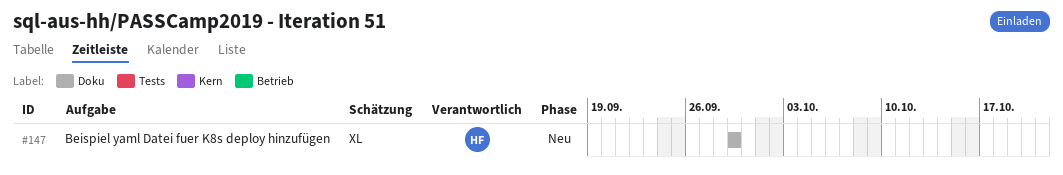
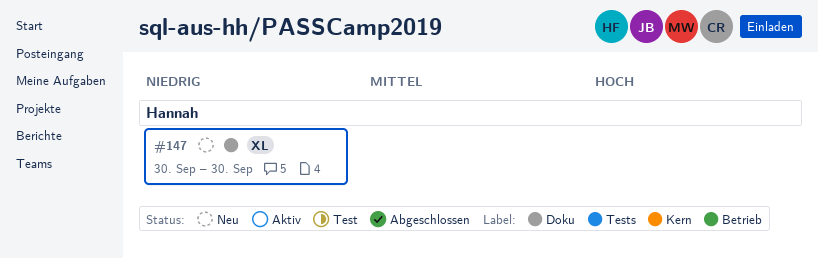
#147, start: Sep 29 -> Sep 30
#147, due: Sep 29 -> Sep 30

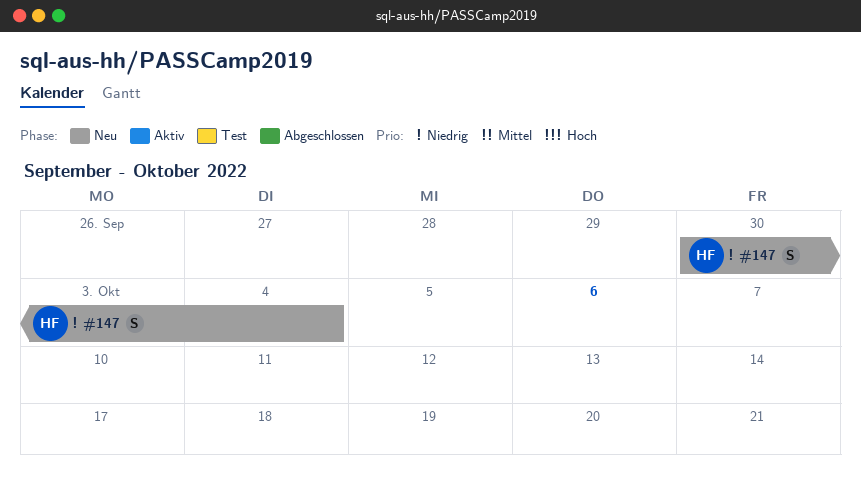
#147, estimate: XL -> S
#147, due: Sep 30 -> Oct 4

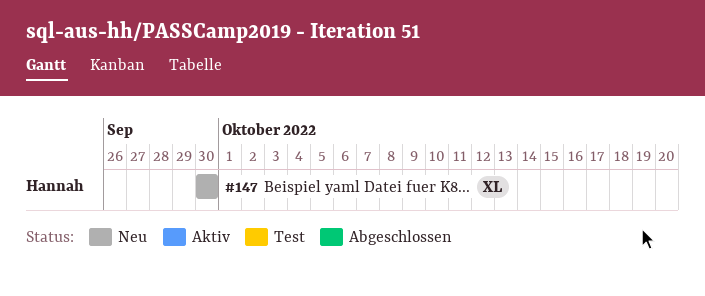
#147, estimate: S -> XL
#147, due: Oct 4 -> Sep 30

